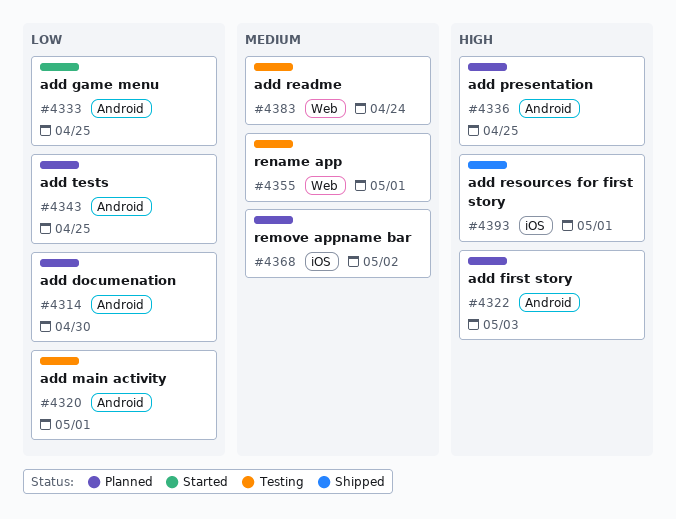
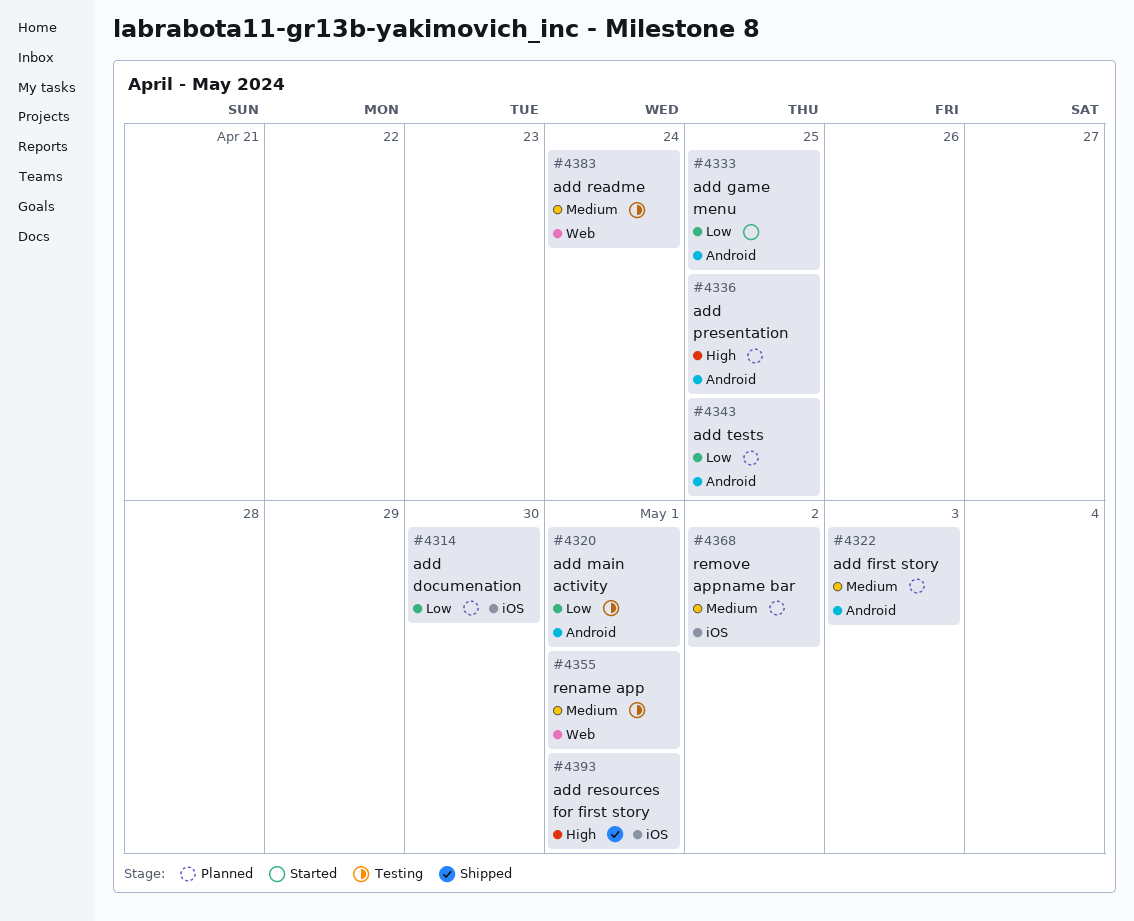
#4314, label: Android -> iOS
#4322, priority: High -> Medium

